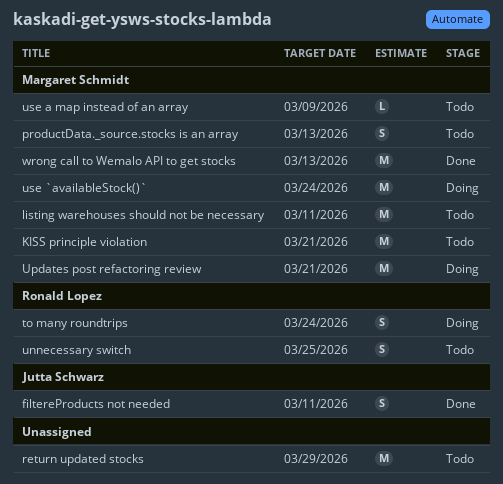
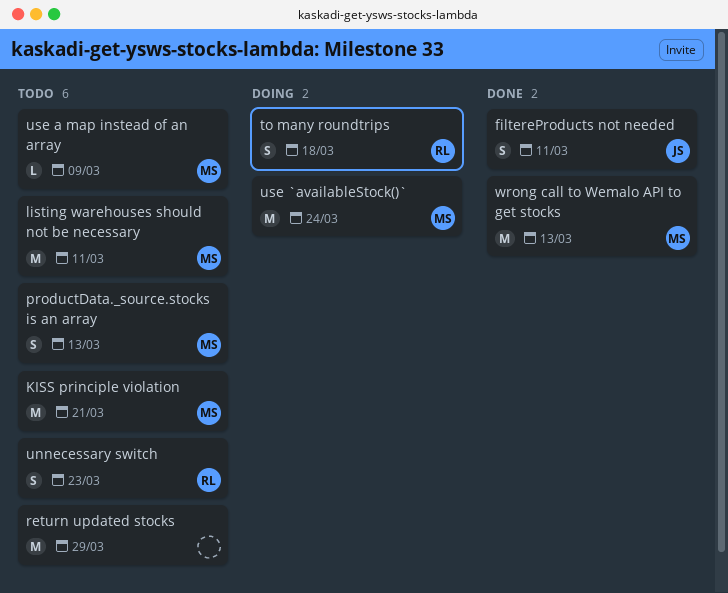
to many roundtrips, due: Mar 24 -> Mar 18
unnecessary switch, due: Mar 25 -> Mar 23
Updates post refactoring review: present -> none

